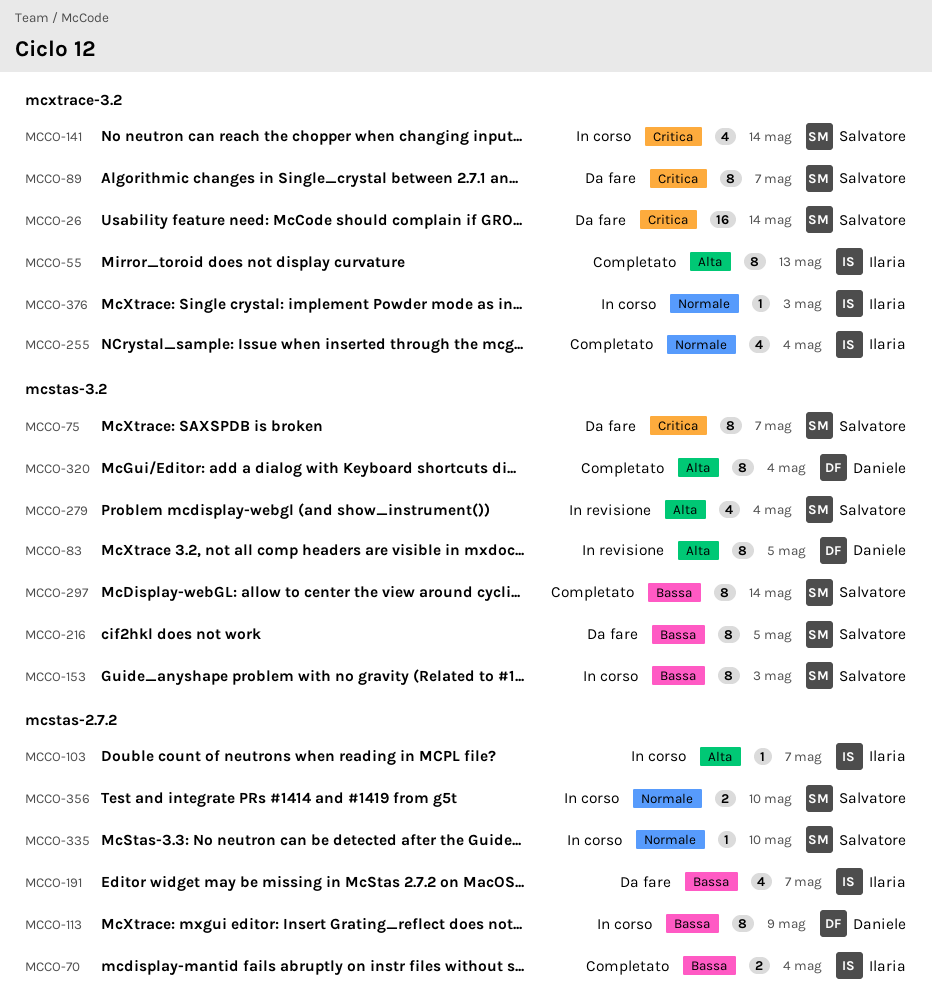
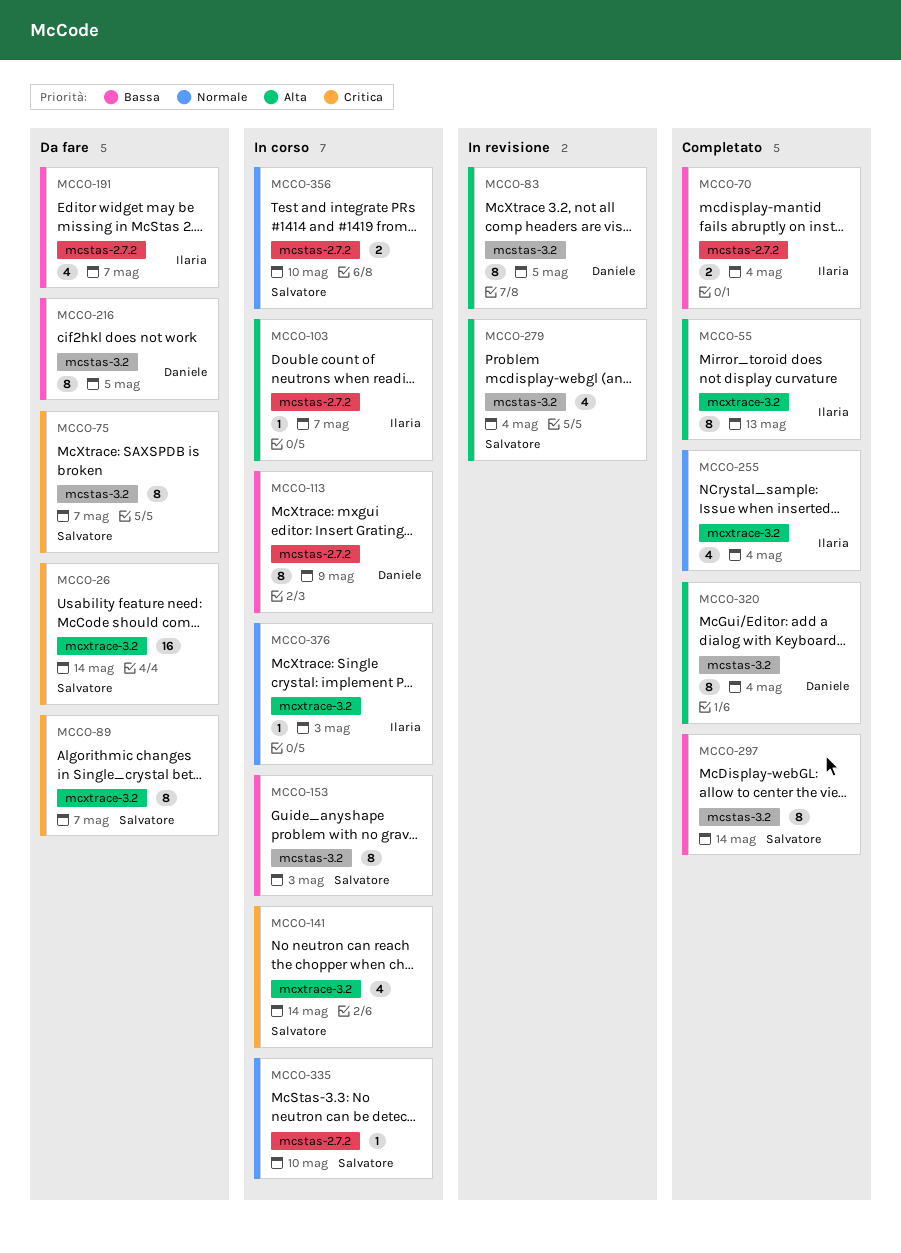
MCCO-216, owner: Salvatore -> Daniele

